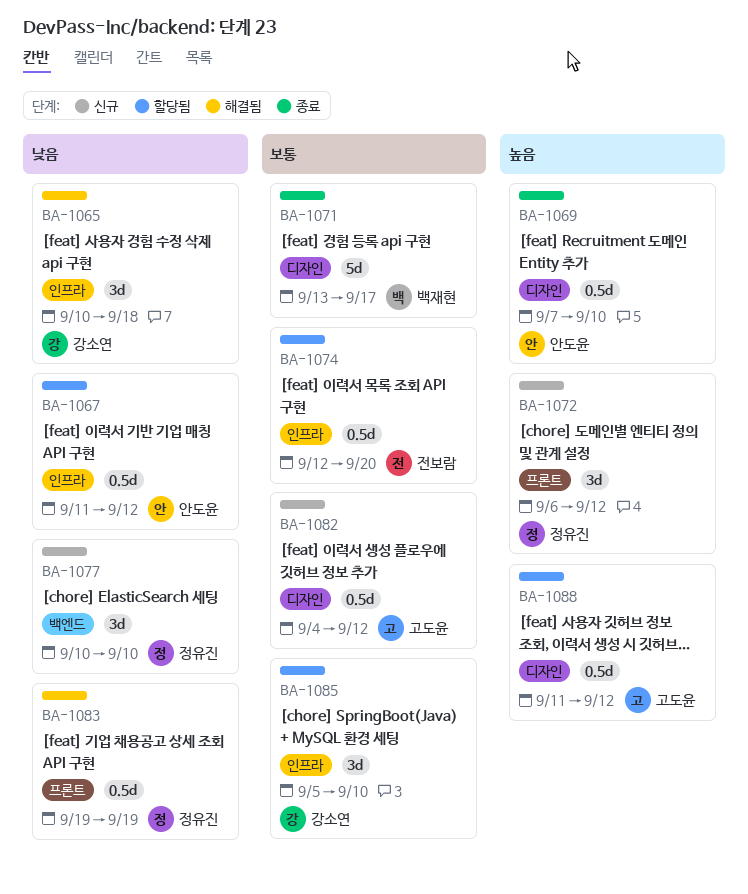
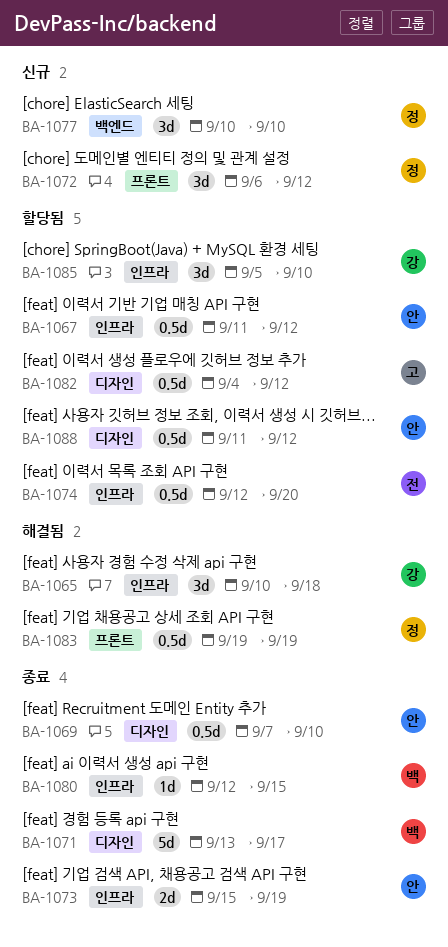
BA-1073: none -> present
BA-1080: none -> present
BA-1082, status: 신규 -> 할당됨
BA-1088, owner: 고도윤 -> 안도윤

